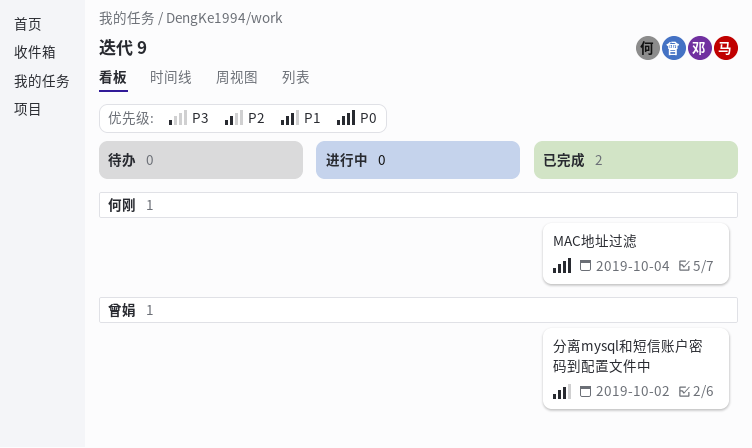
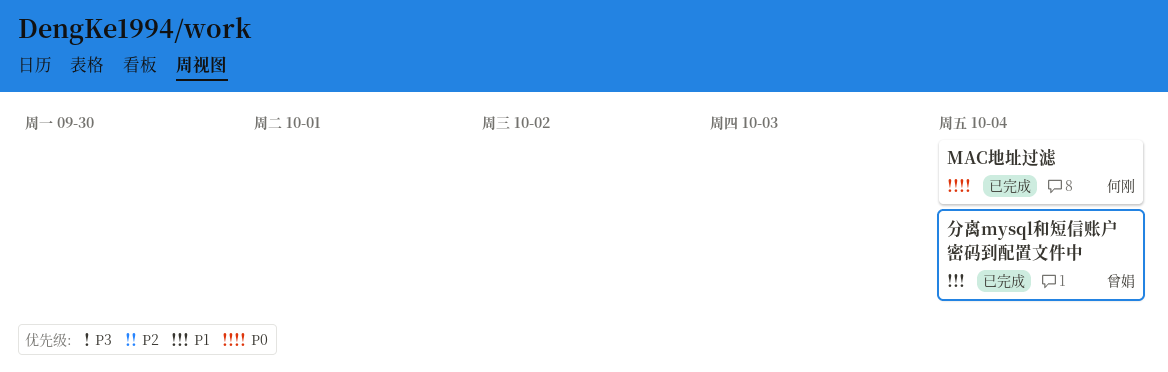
分离mysql和短信账户密码到配置文件中, due: Oct 2 -> Oct 4

